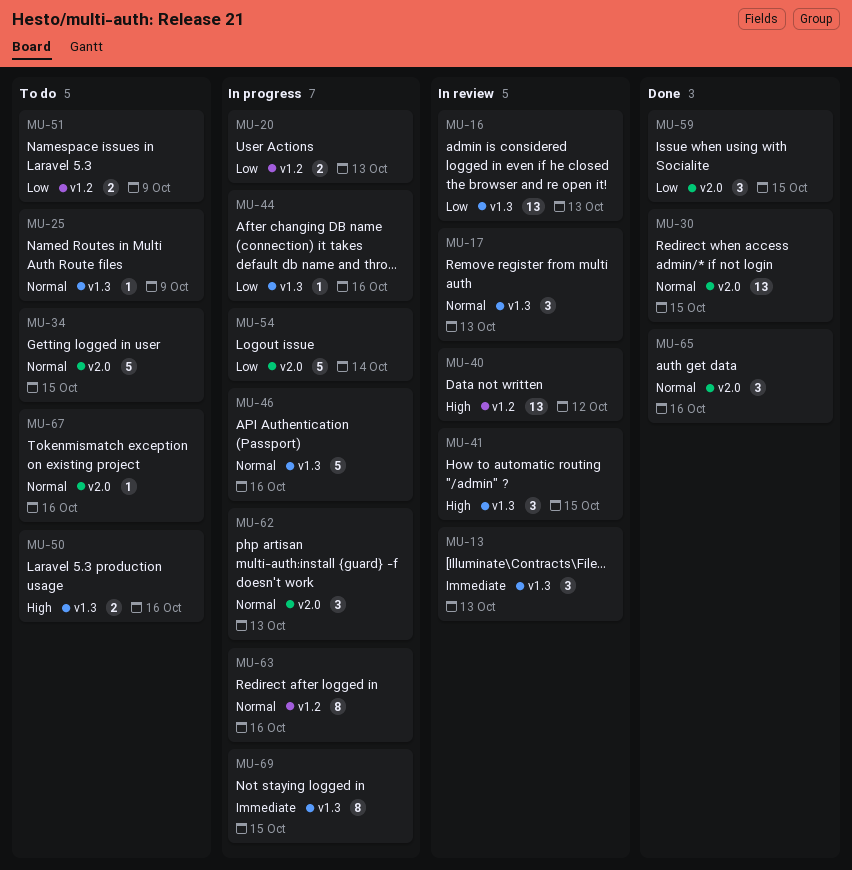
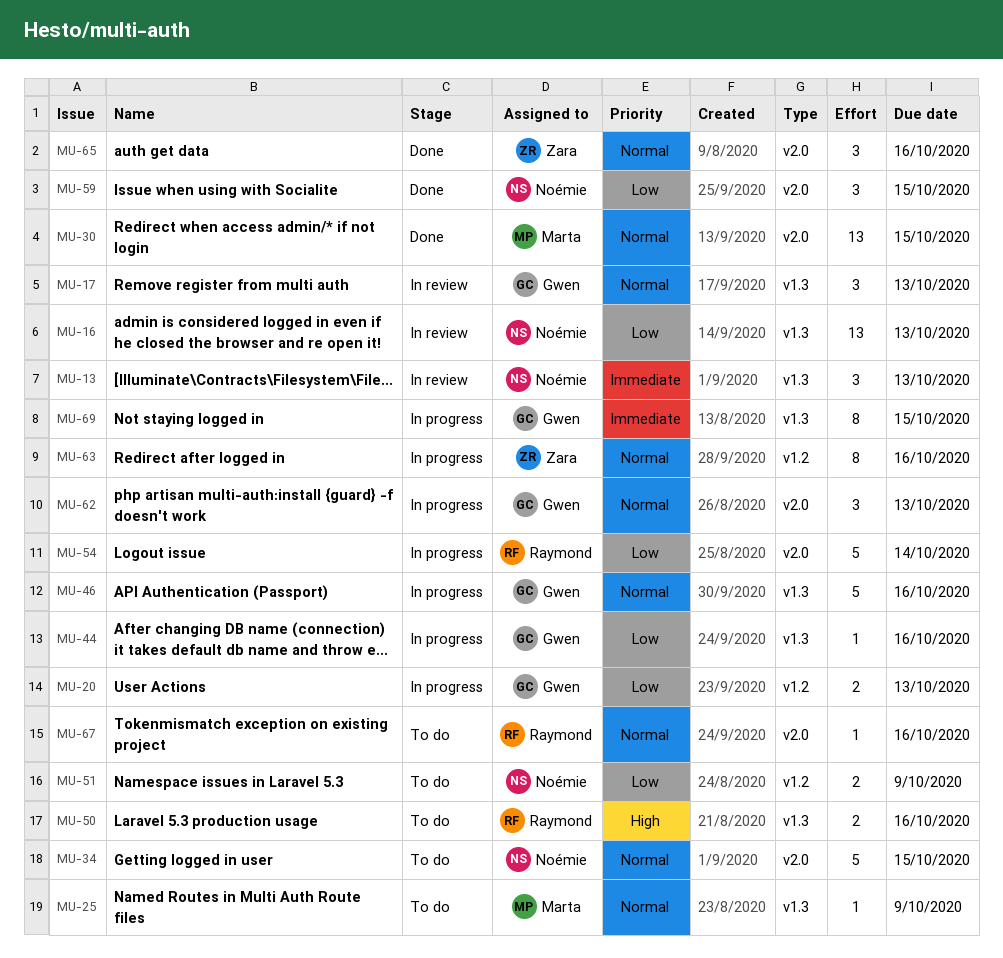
MU-40: present -> none
MU-41: present -> none

